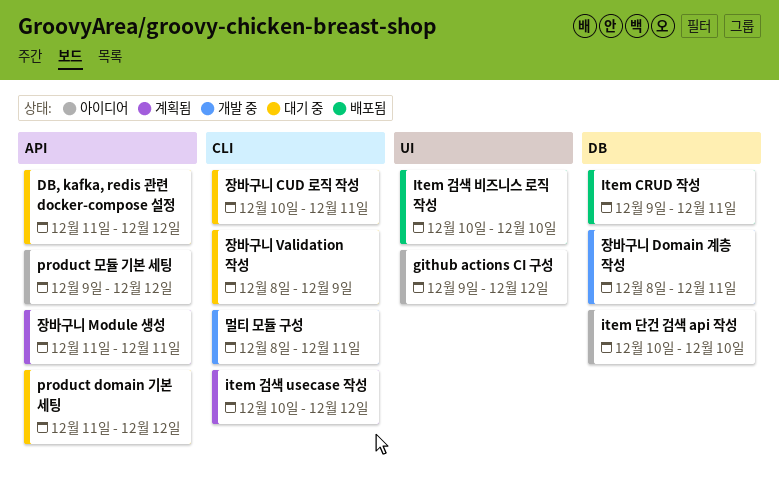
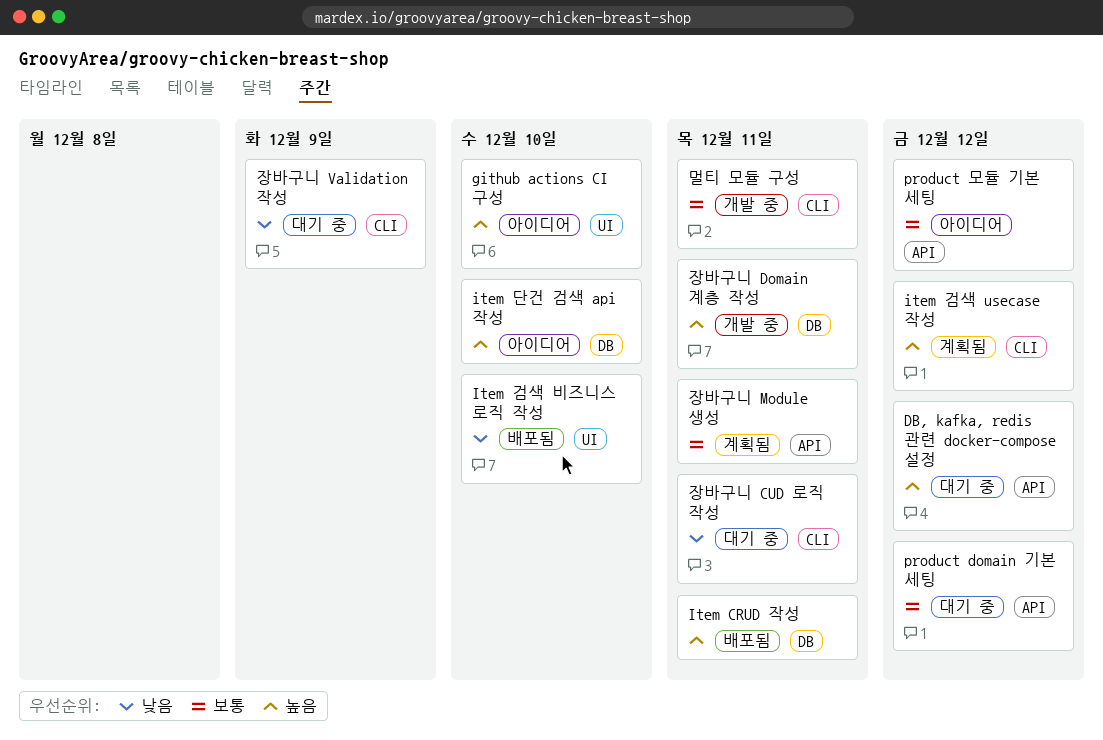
github actions CI 구성, due: Dec 12 -> Dec 10

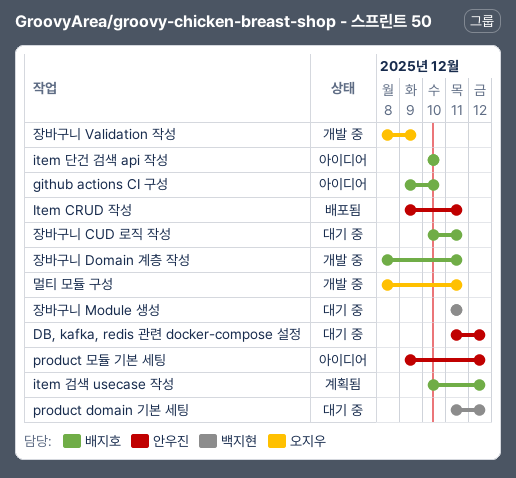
Item 검색 비즈니스 로직 작성: present -> none
장바구니 Module 생성, status: 계획됨 -> 대기 중
장바구니 Validation 작성, status: 대기 중 -> 개발 중

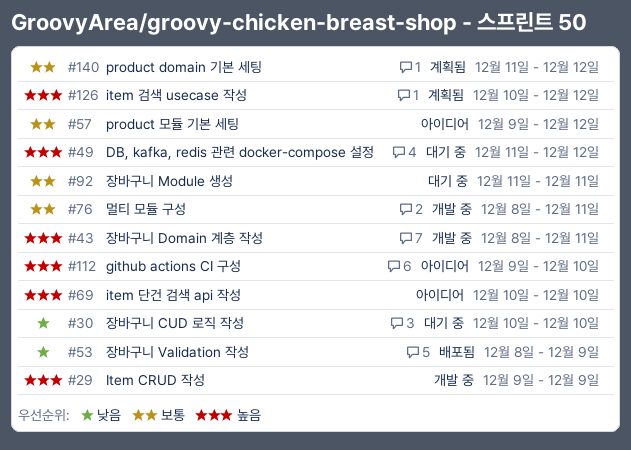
Item CRUD 작성, status: 배포됨 -> 개발 중
Item CRUD 작성, due: Dec 11 -> Dec 9
product domain 기본 세팅, status: 대기 중 -> 계획됨
장바구니 CUD 로직 작성, due: Dec 11 -> Dec 10
장바구니 Validation 작성, status: 개발 중 -> 배포됨

